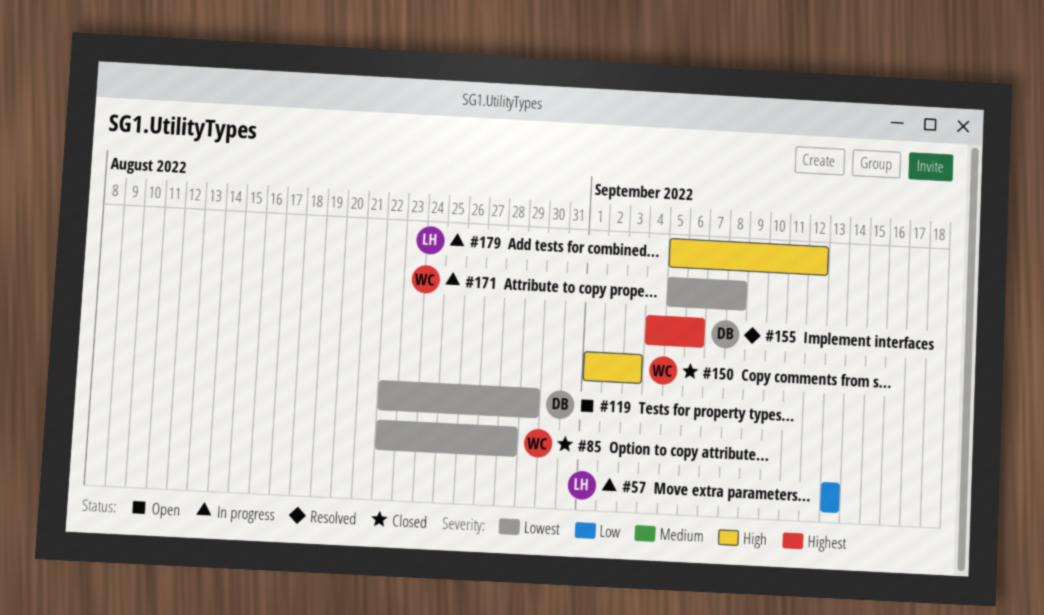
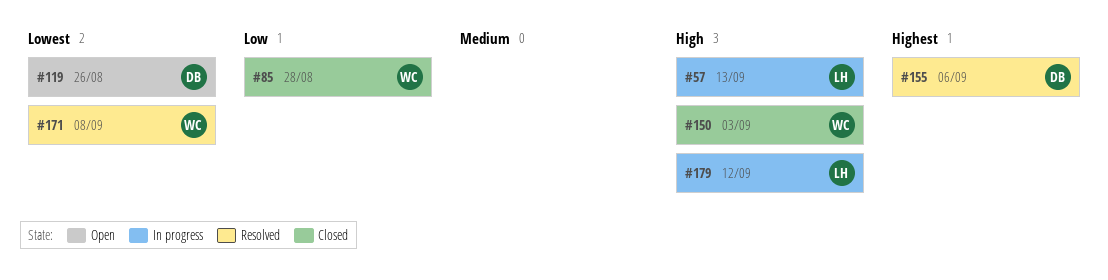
#57, priority: Low -> High
#85, priority: Lowest -> Low
#119, due: Aug 29 -> Aug 26
#171, status: In progress -> Resolved

